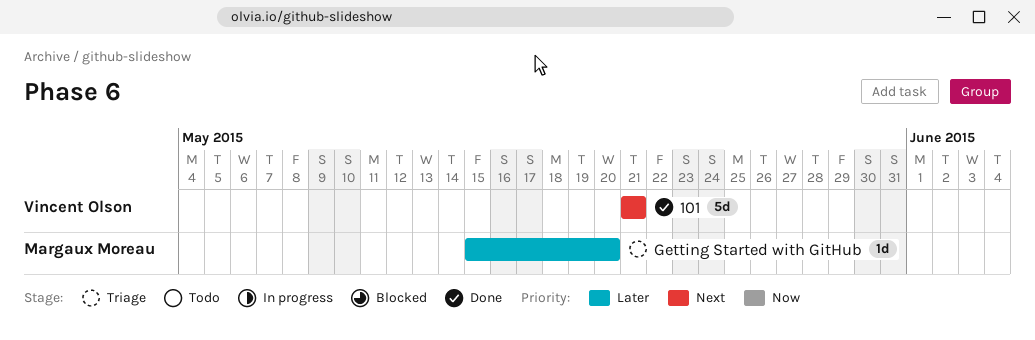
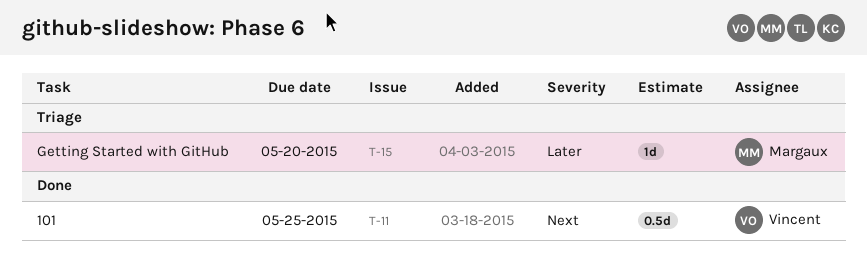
101, estimate: 5d -> 0.5d
101, due: May 21 -> May 25

